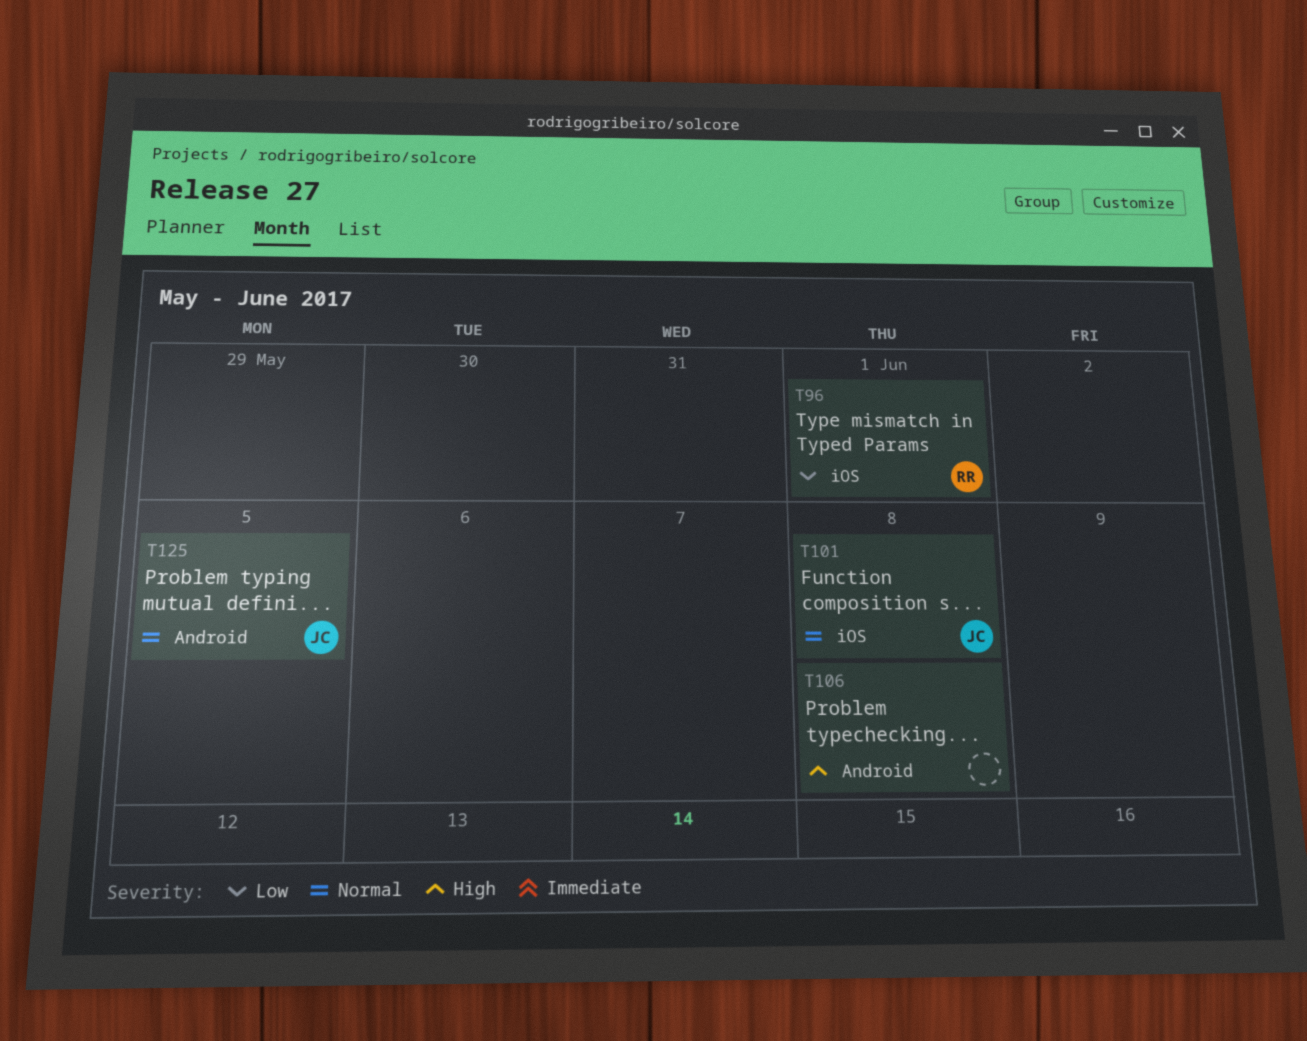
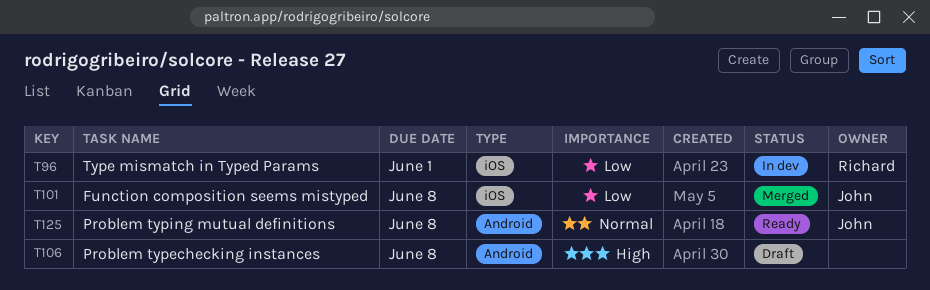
T101, priority: Normal -> Low
T125, due: Jun 5 -> Jun 8

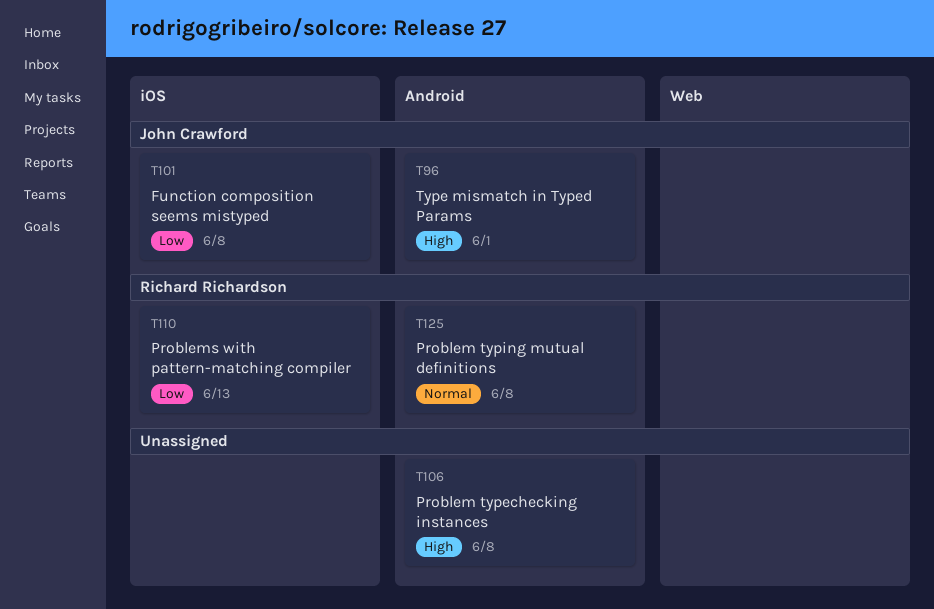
T96, owner: Richard Richardson -> John Crawford
T96, priority: Low -> High
T96, label: iOS -> Android
T110: none -> present
T125, owner: John Crawford -> Richard Richardson

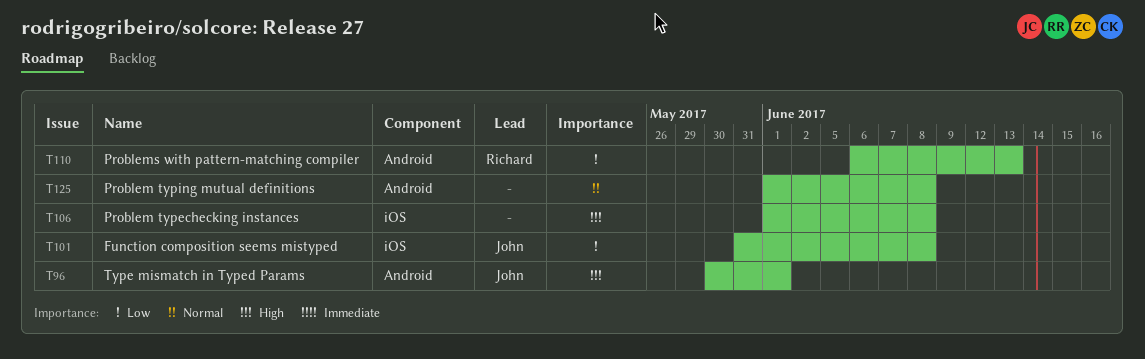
T106, label: Android -> iOS
T110, label: iOS -> Android
T125, owner: Richard Richardson -> none

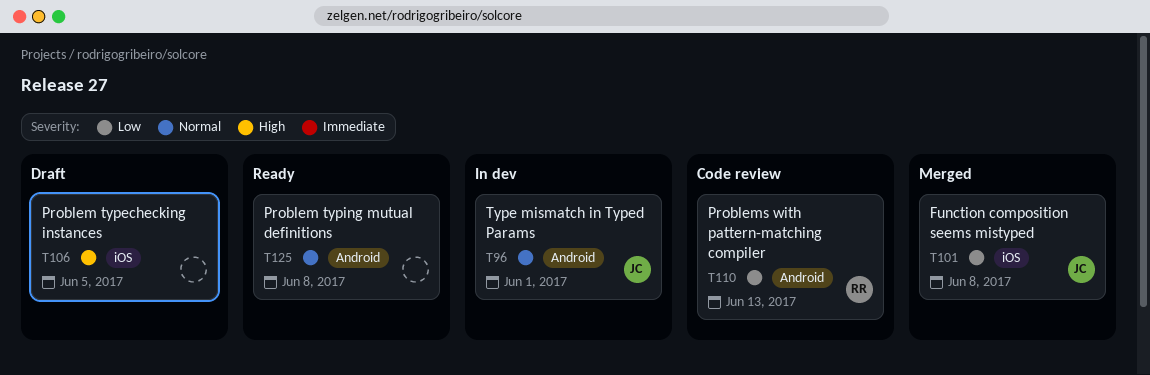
T96, priority: High -> Normal
T106, due: Jun 8 -> Jun 5

